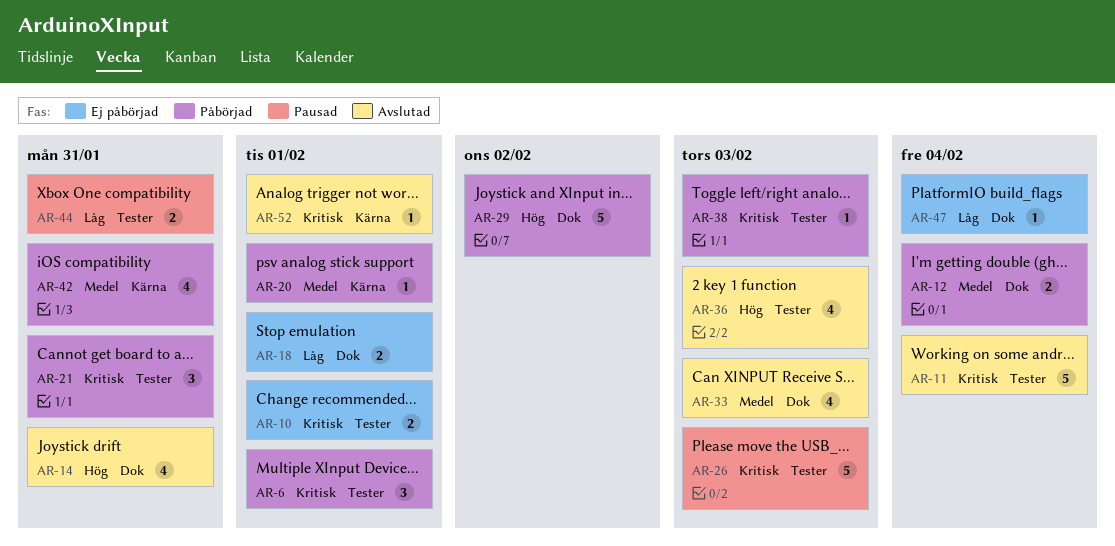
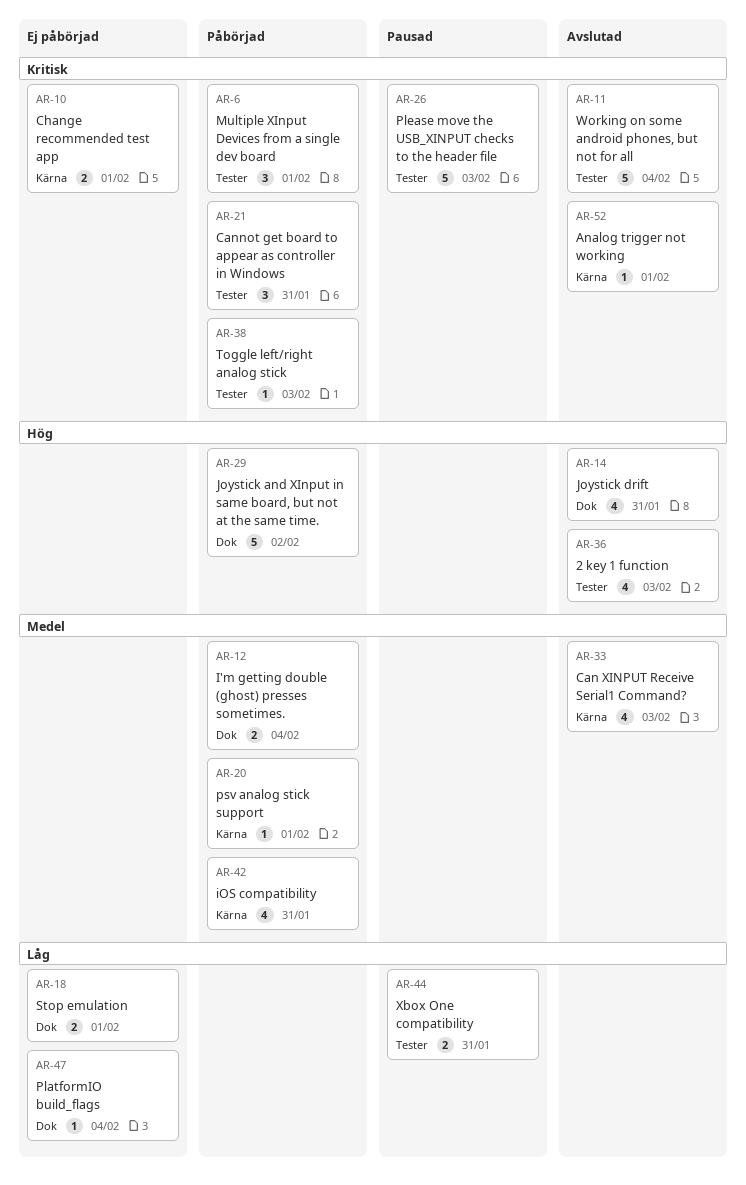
AR-10, label: Tester -> Kärna
AR-33, label: Dok -> Kärna

